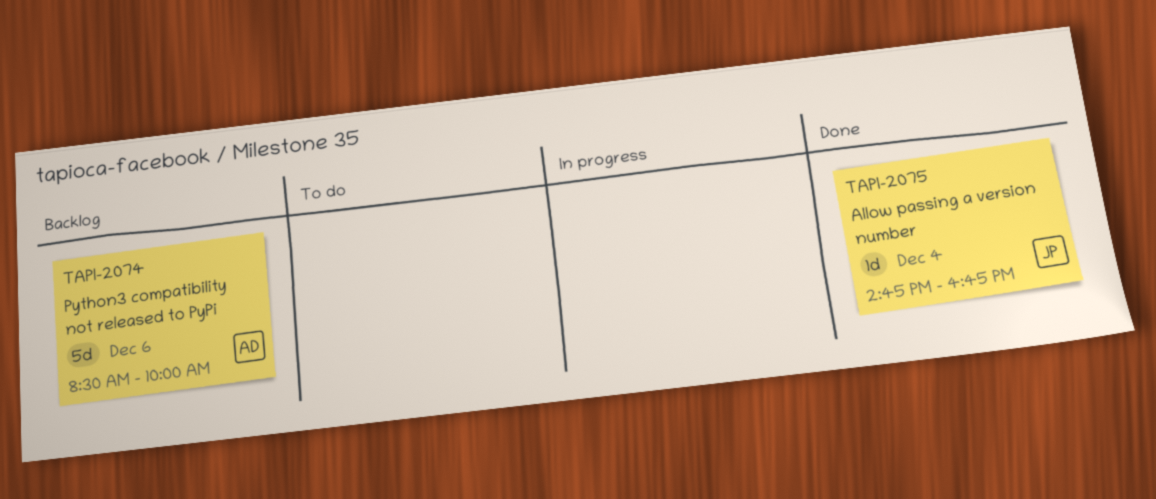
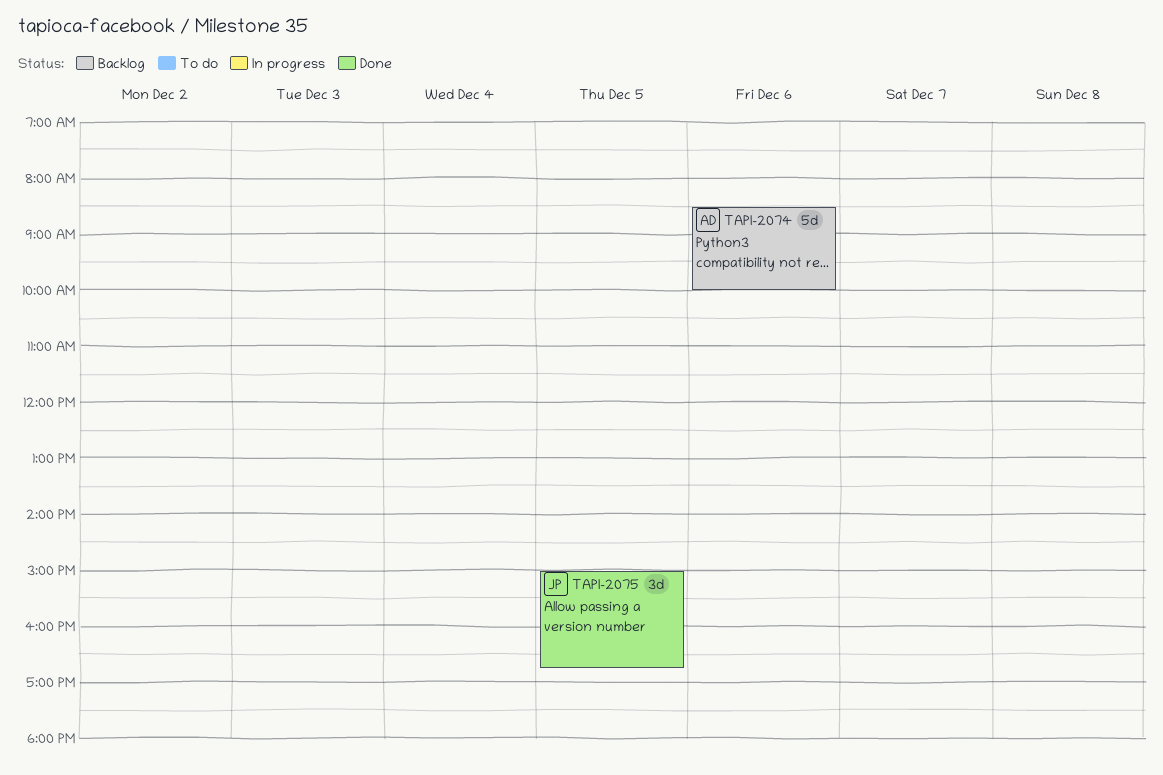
TAPI-2075, estimate: 1d -> 3d
TAPI-2075, day: Dec 4 -> Dec 5
TAPI-2075, begins: 14:45 -> 15:00

